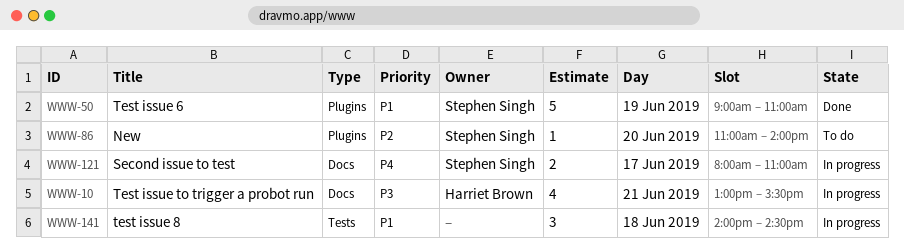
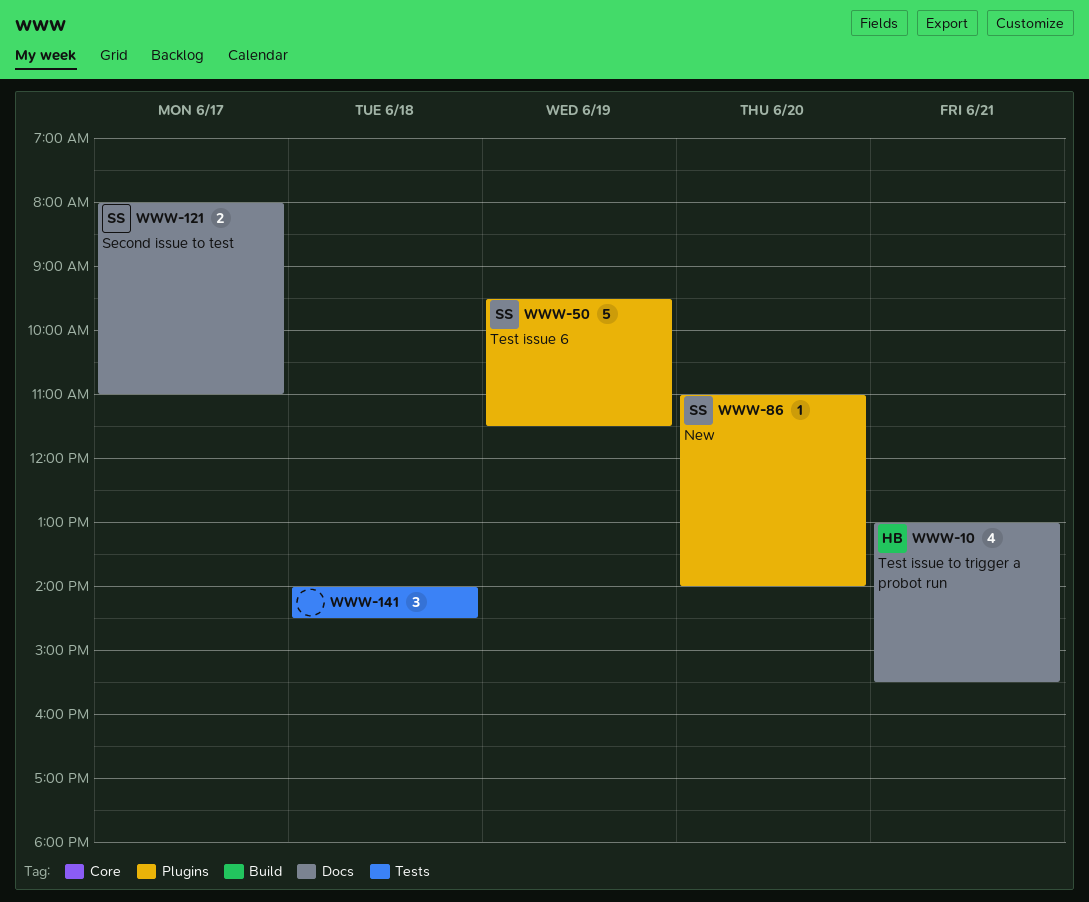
WWW-50, begins: 09:00 -> 09:30
WWW-50, ends: 11:00 -> 11:30

